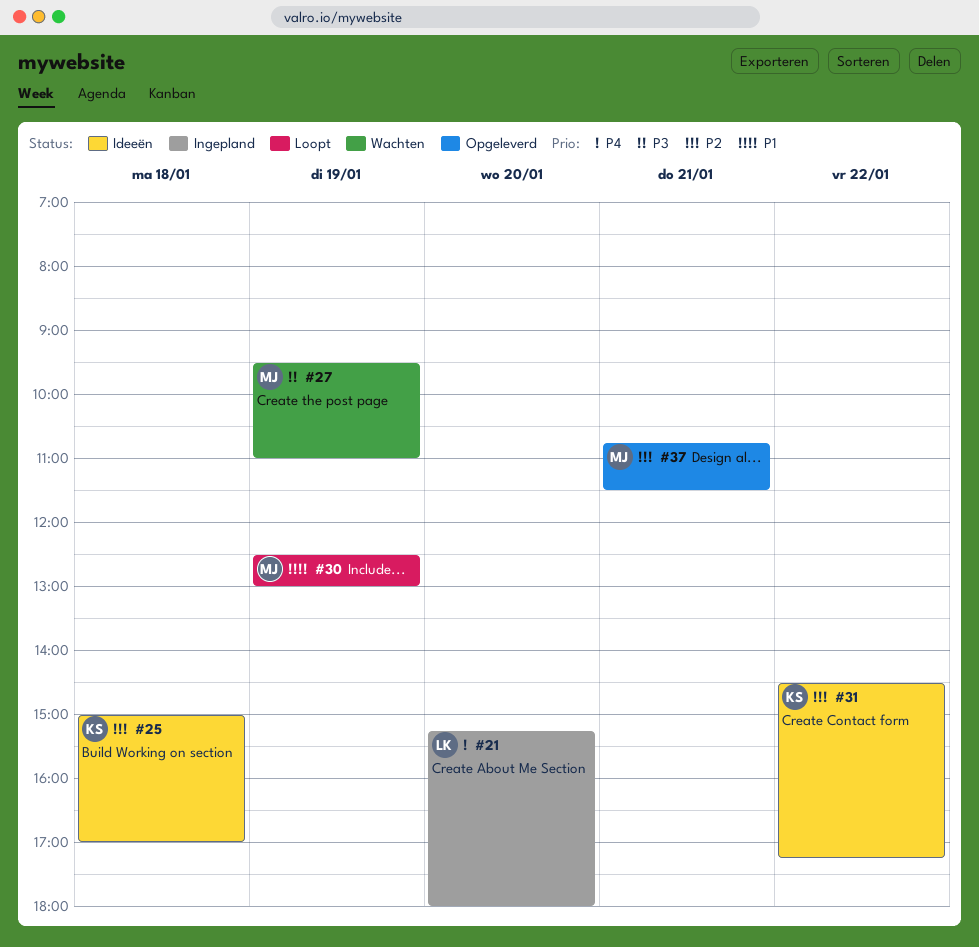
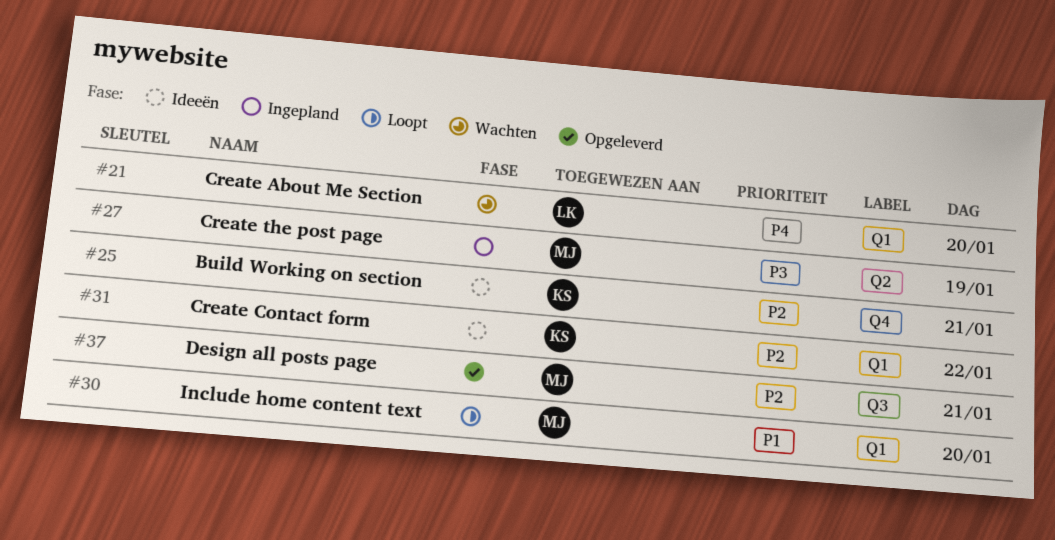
#21, status: Ingepland -> Wachten
#25, day: Jan 18 -> Jan 21
#27, status: Wachten -> Ingepland
#30, day: Jan 19 -> Jan 20

